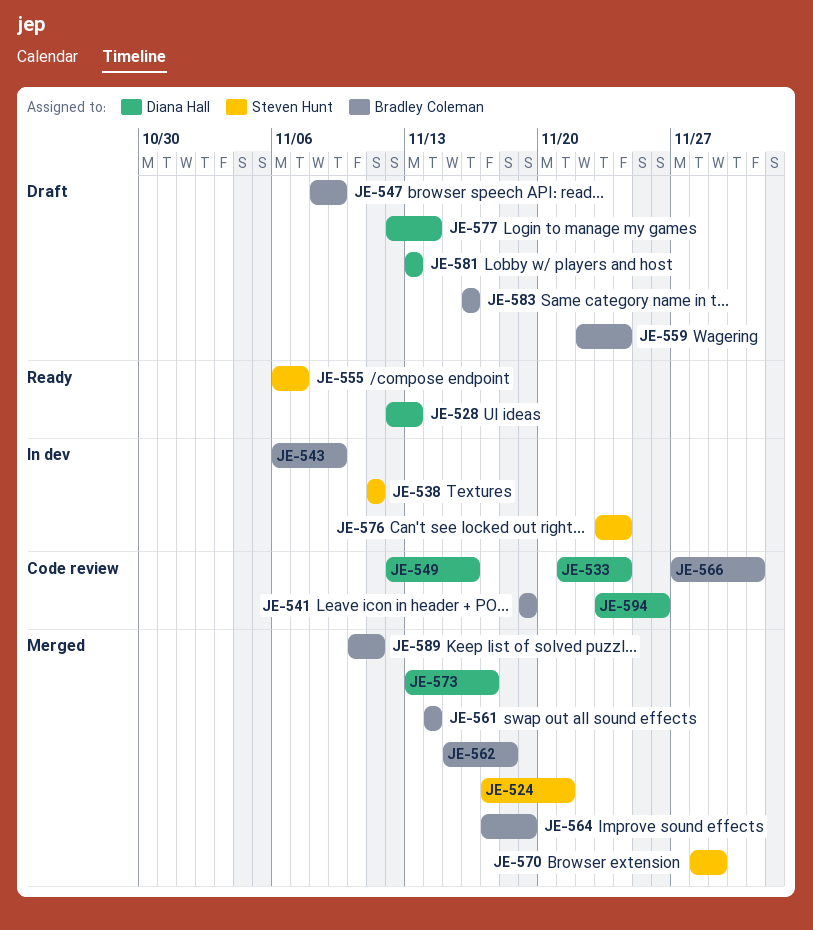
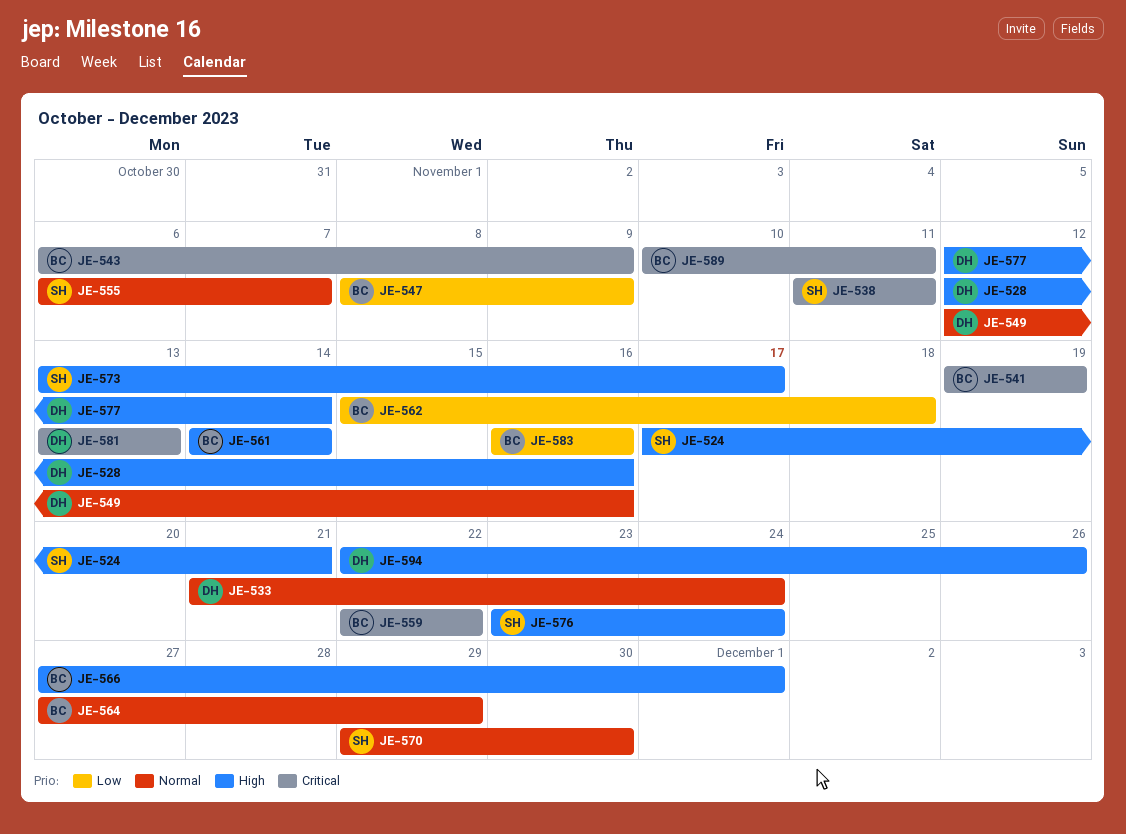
JE-528, due: Nov 13 -> Nov 16
JE-559, due: Nov 24 -> Nov 22
JE-564, start: Nov 17 -> Nov 27
JE-564, due: Nov 19 -> Nov 29
JE-570, start: Nov 28 -> Nov 29
JE-570, due: Nov 29 -> Nov 30
JE-573, owner: Diana Hall -> Steven Hunt
JE-594, start: Nov 23 -> Nov 22

